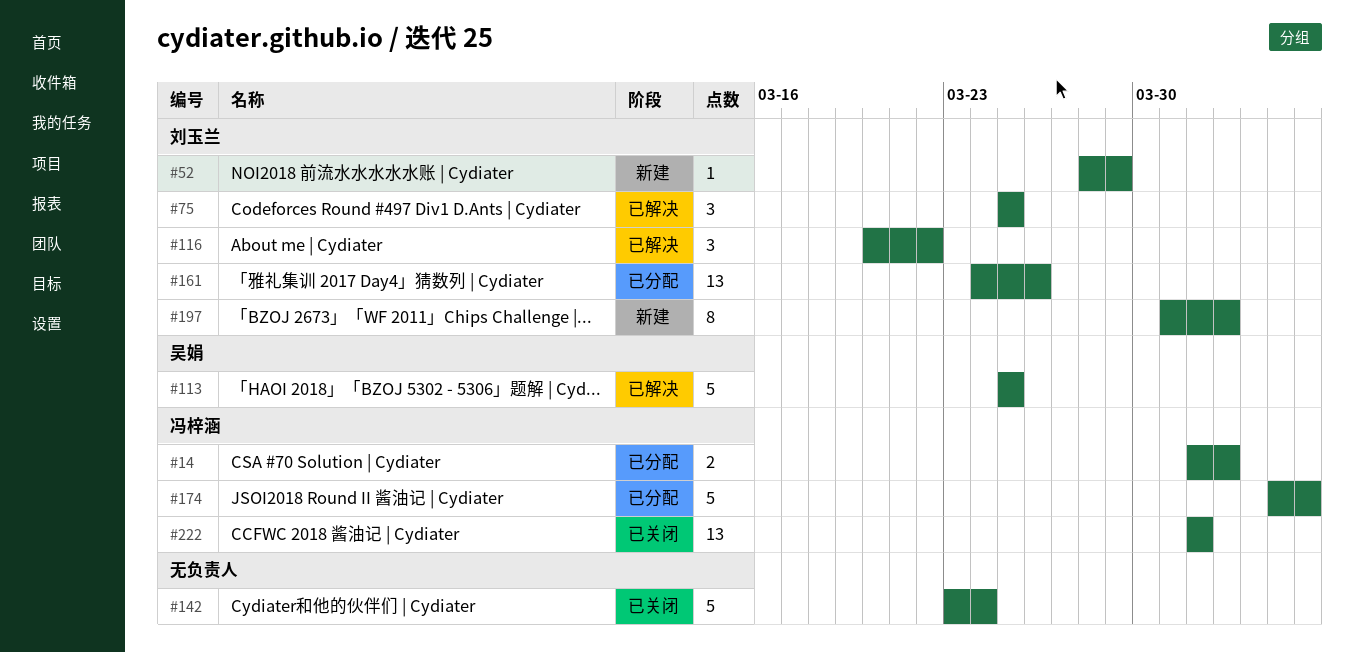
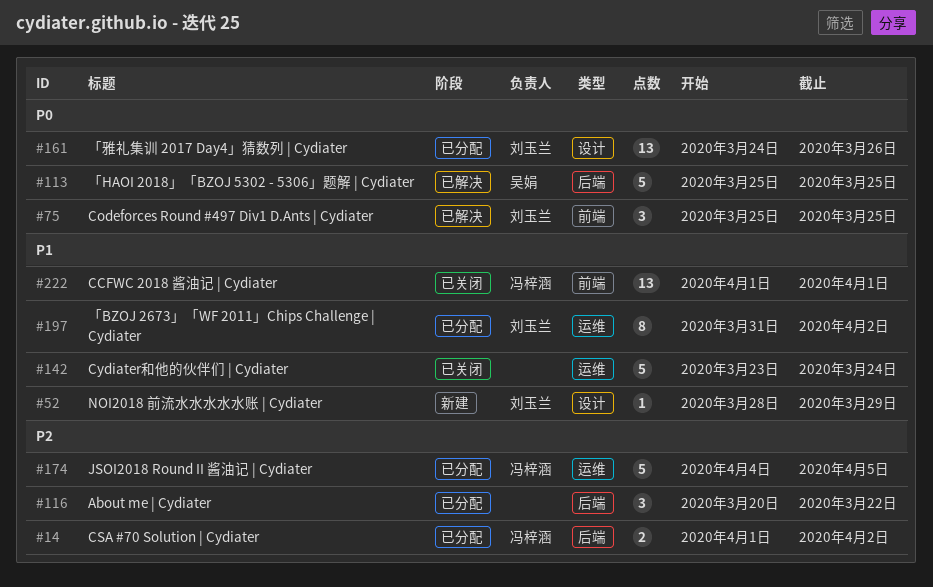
#116, status: 已解决 -> 已分配
#116, owner: 刘玉兰 -> none
#197, status: 新建 -> 已分配

